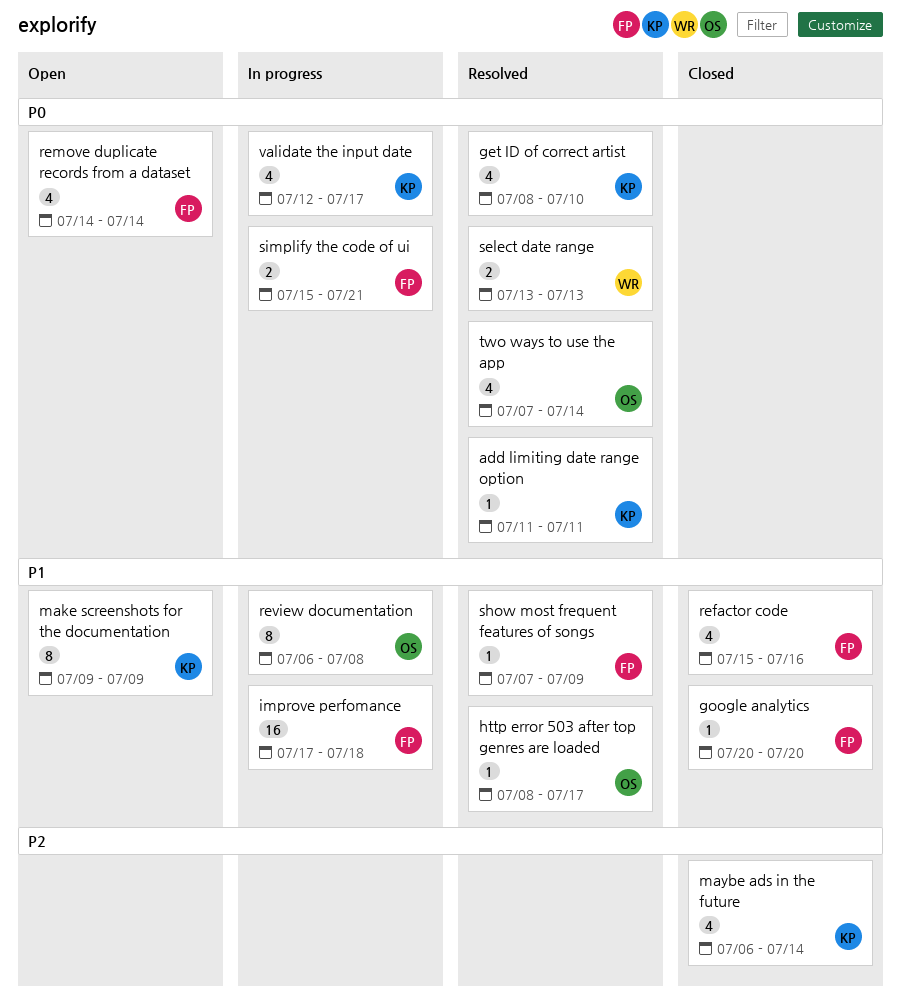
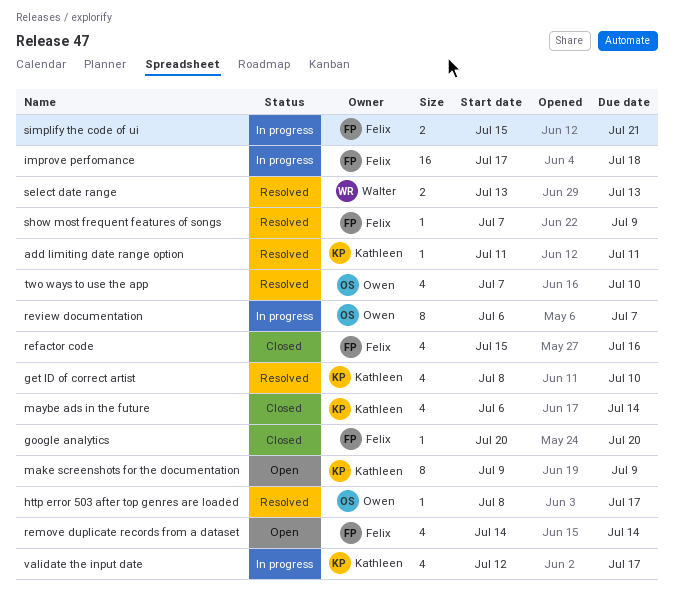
review documentation, due: Jul 8 -> Jul 7
two ways to use the app, due: Jul 14 -> Jul 10

